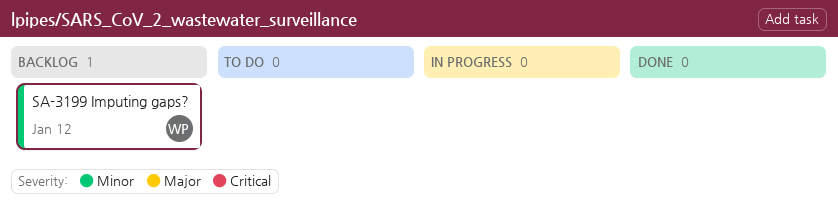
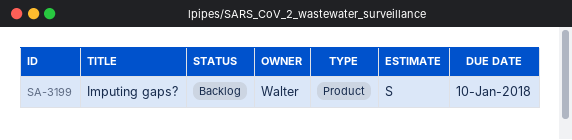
SA-3199, due: Jan 12 -> Jan 10

